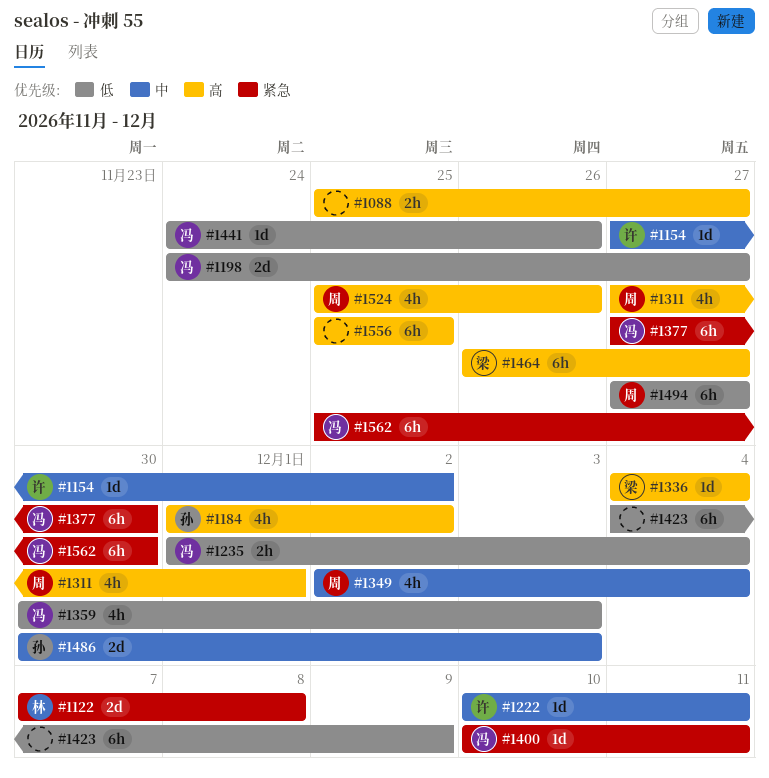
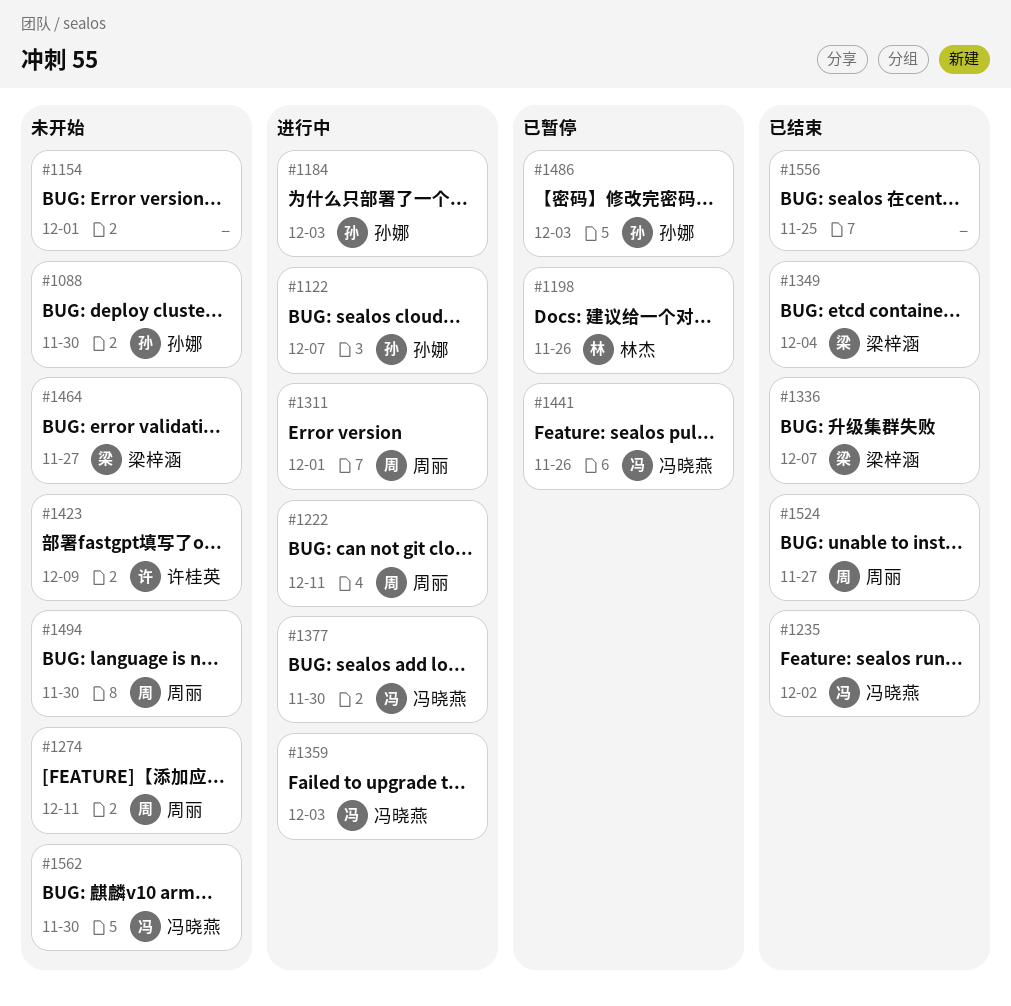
#1088, owner: none -> 孙娜
#1088, due: Nov 27 -> Nov 30
#1122, owner: 林杰 -> 孙娜
#1122, due: Dec 8 -> Dec 7
#1154, owner: 许桂英 -> none
#1154, due: Dec 2 -> Dec 1
#1184, due: Dec 2 -> Dec 3
#1198, owner: 冯晓燕 -> 林杰
#1198, due: Nov 27 -> Nov 26
#1222, owner: 许桂英 -> 周丽
#1235, due: Dec 4 -> Dec 2
#1274: none -> present
#1336, due: Dec 4 -> Dec 7
#1349, owner: 周丽 -> 梁梓涵
#1400: present -> none
#1423, owner: none -> 许桂英
#1494, due: Nov 27 -> Nov 30
#1524, due: Nov 26 -> Nov 27

